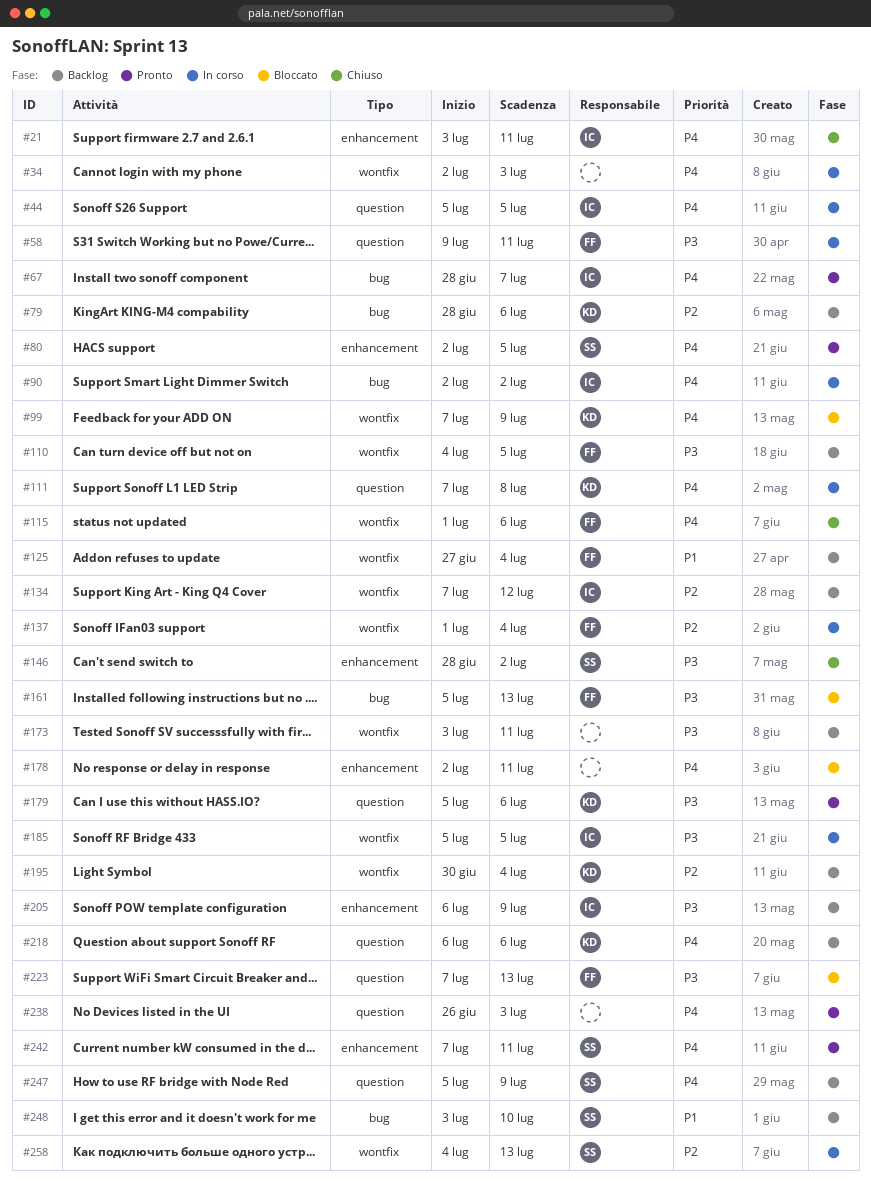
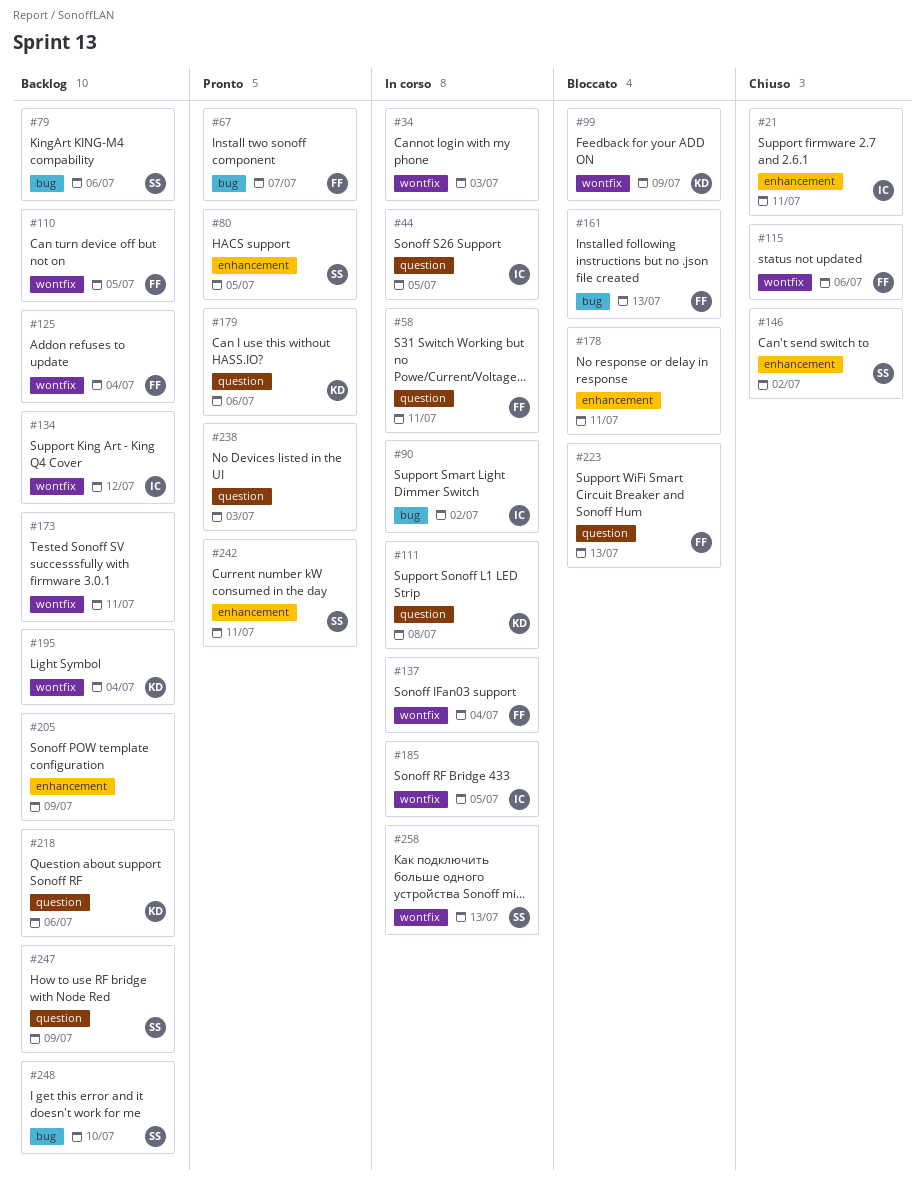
#67, owner: IC -> FF
#79, owner: KD -> SS
#205, owner: IC -> none

